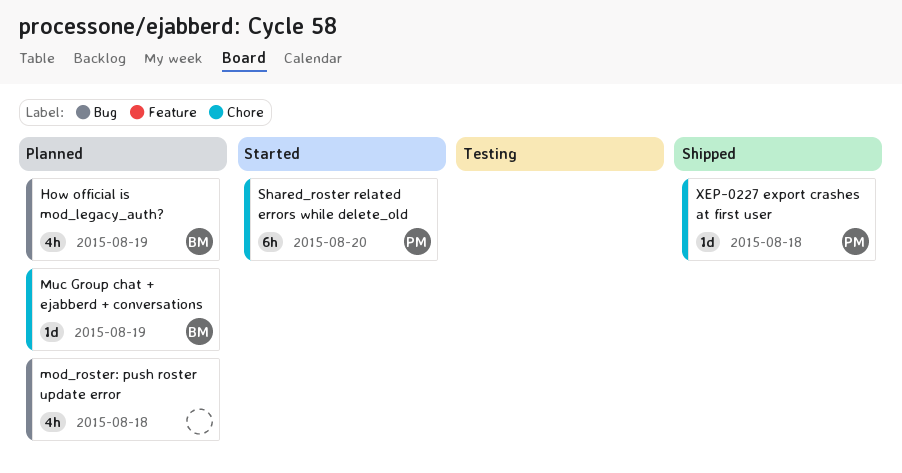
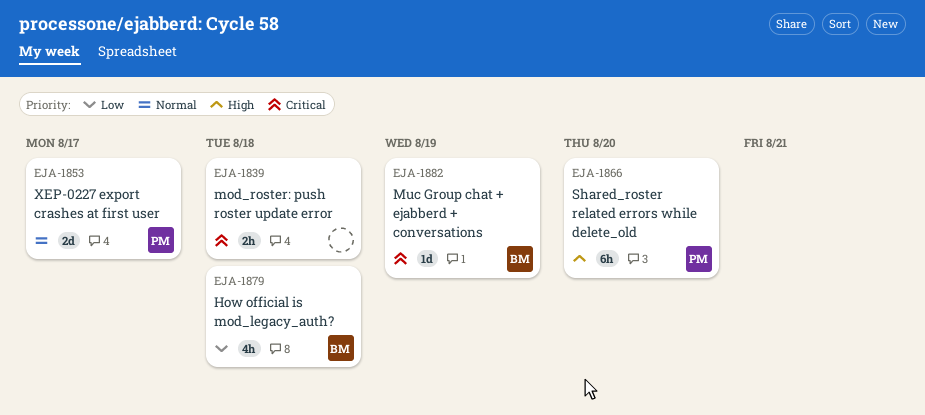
How official is mod_legacy_auth?, due: Aug 19 -> Aug 18
mod_roster: push roster update error, estimate: 4h -> 2h
XEP-0227 export crashes at first user, estimate: 1d -> 2d
XEP-0227 export crashes at first user, due: Aug 18 -> Aug 17

